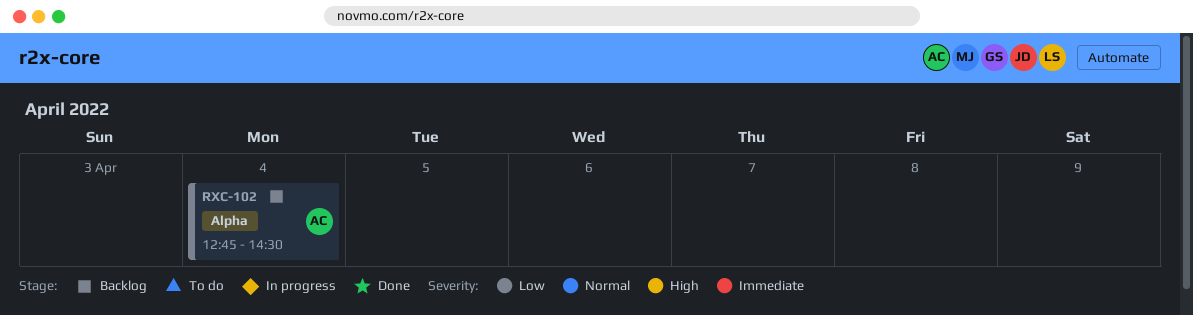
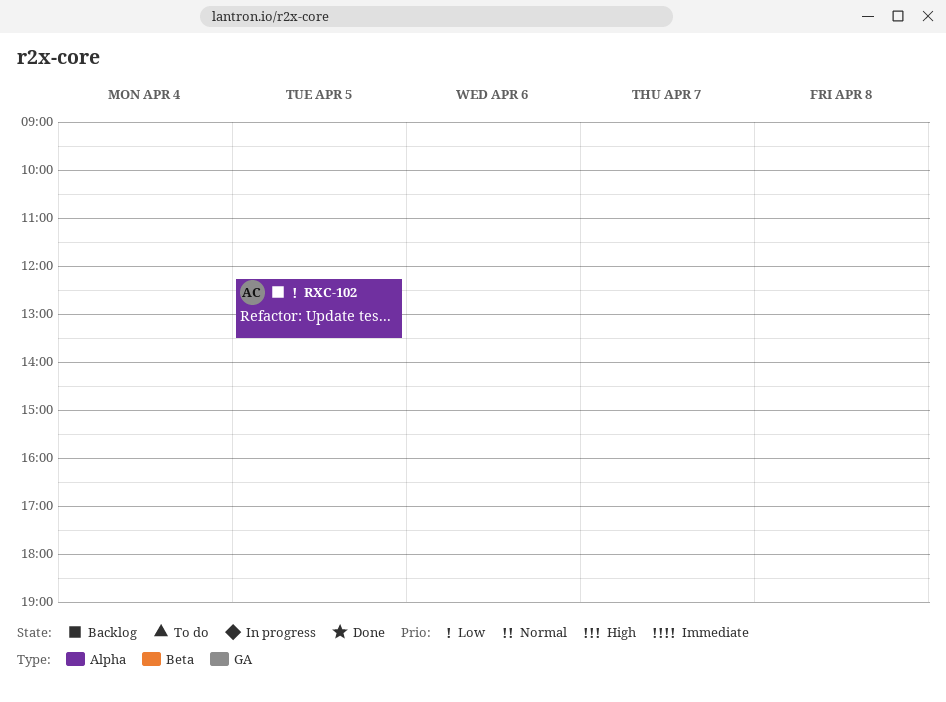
RXC-102, day: Apr 4 -> Apr 5
RXC-102, begins: 12:45 -> 12:15
RXC-102, ends: 14:30 -> 13:30

